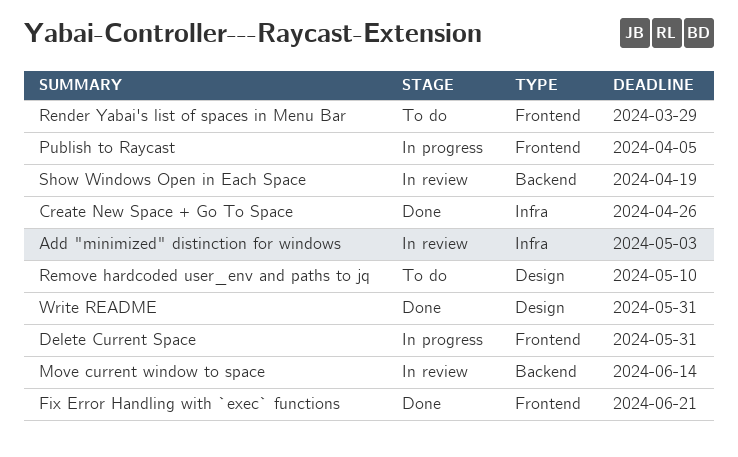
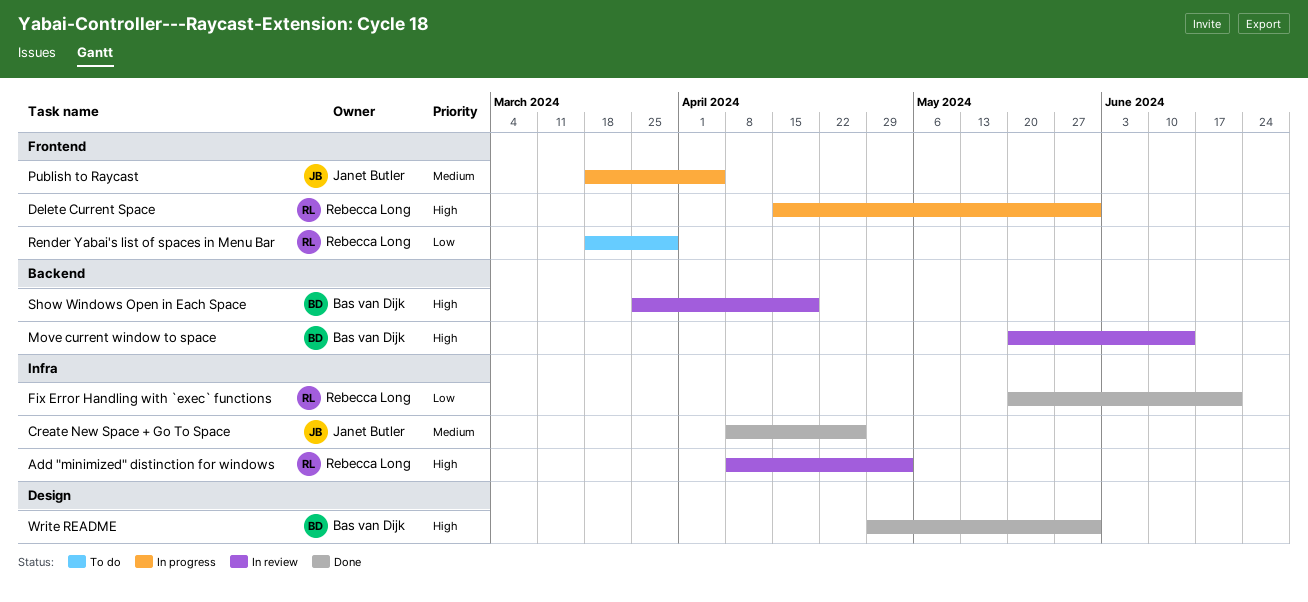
Fix Error Handling with `exec` functions, label: Frontend -> Infra
Remove hardcoded user_env and paths to jq: present -> none

